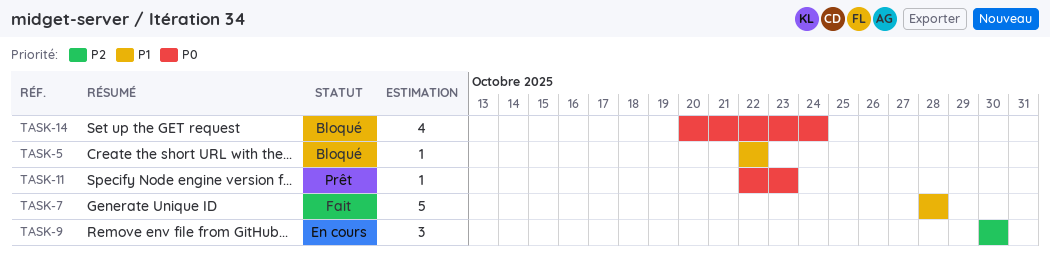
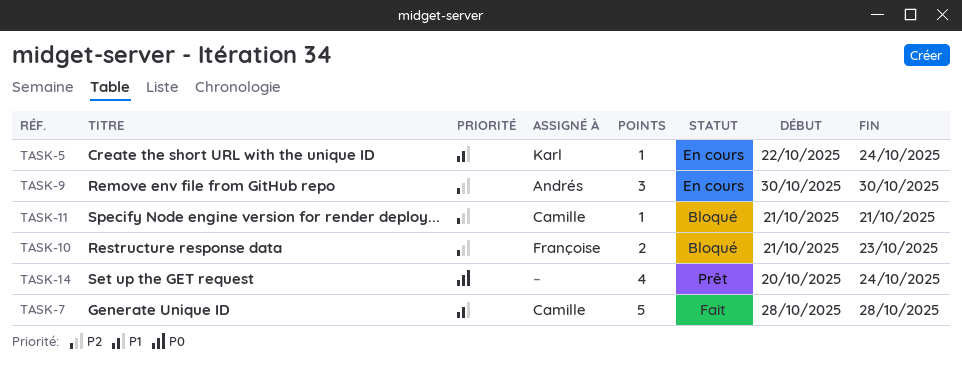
TASK-5, status: Bloqué -> En cours
TASK-5, due: Oct 22 -> Oct 24
TASK-10: none -> present
TASK-11, status: Prêt -> Bloqué
TASK-11, priority: P0 -> P2
TASK-11, start: Oct 22 -> Oct 21
TASK-11, due: Oct 23 -> Oct 21
TASK-14, status: Bloqué -> Prêt

